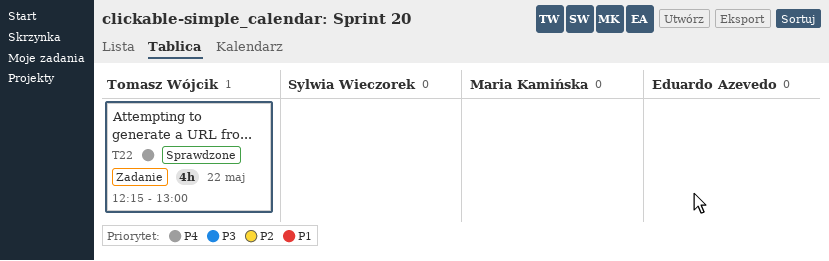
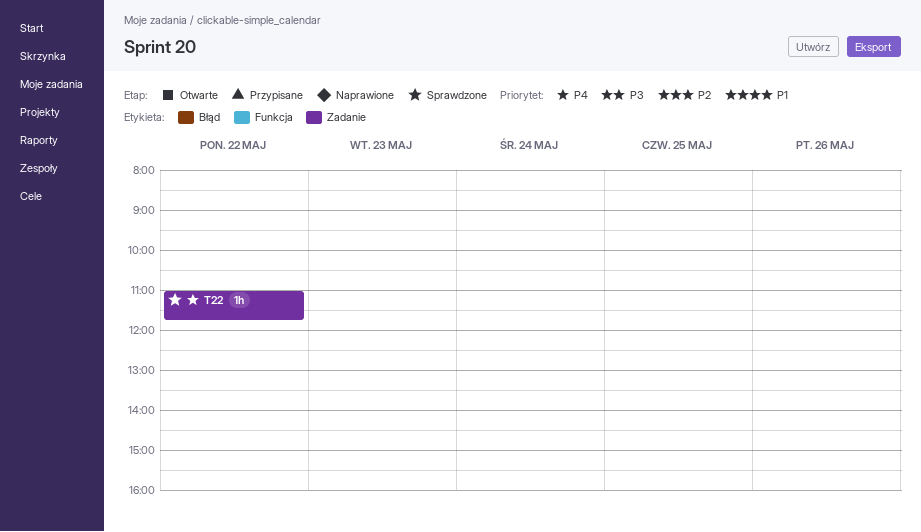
T22, estimate: 4h -> 1h
T22, begins: 12:15 -> 11:00
T22, ends: 13:00 -> 11:45

